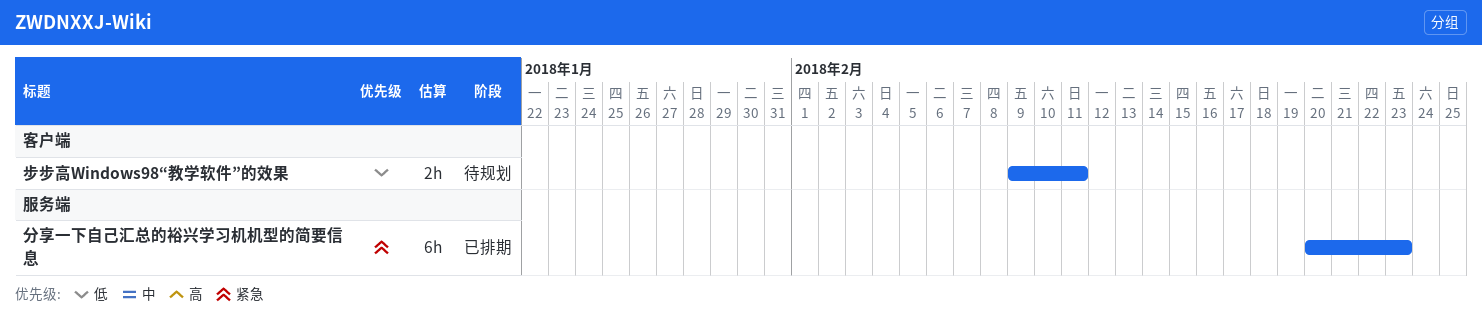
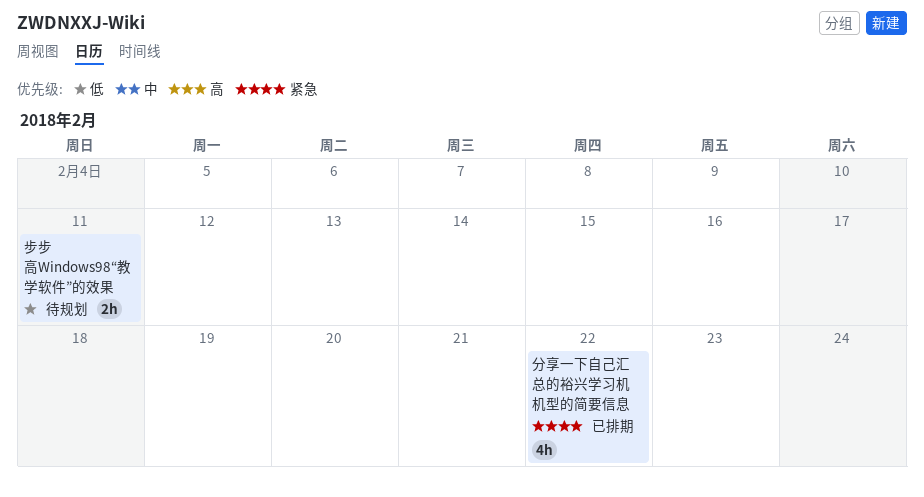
分享一下自己汇总的裕兴学习机机型的简要信息, estimate: 6h -> 4h
分享一下自己汇总的裕兴学习机机型的简要信息, due: Feb 23 -> Feb 22

